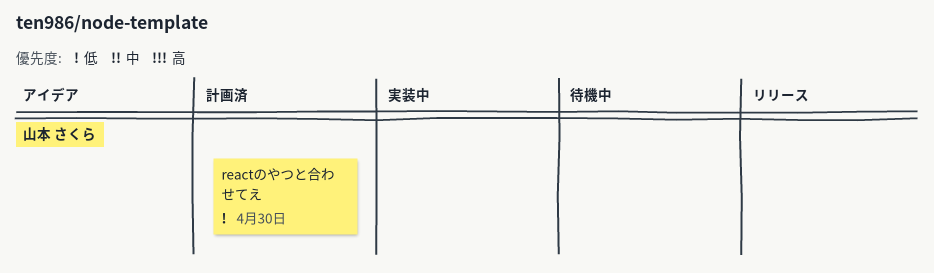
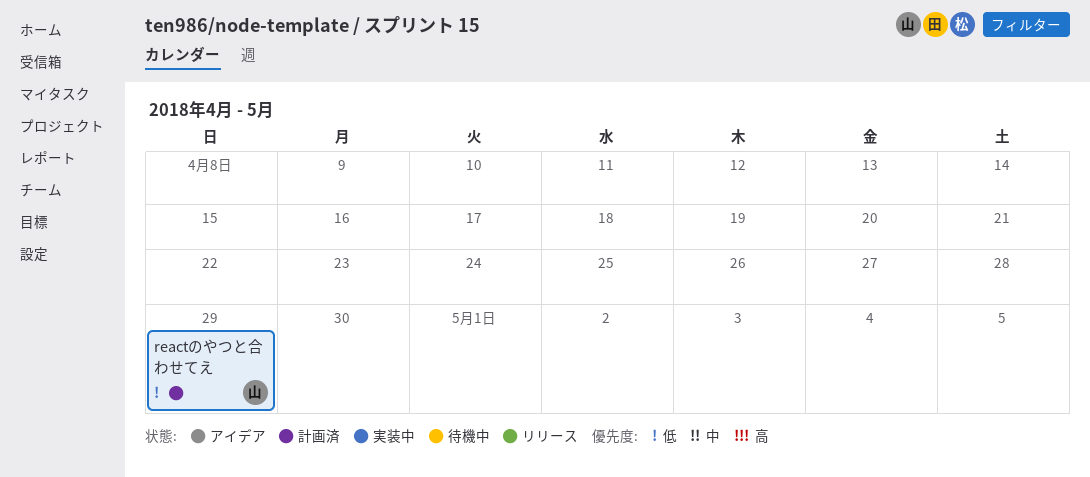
reactのやつと合わせてえ, due: Apr 30 -> Apr 29

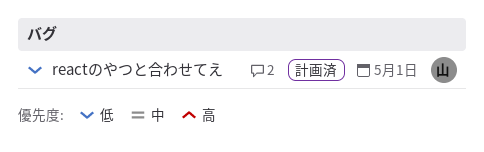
reactのやつと合わせてえ, due: Apr 29 -> May 1

